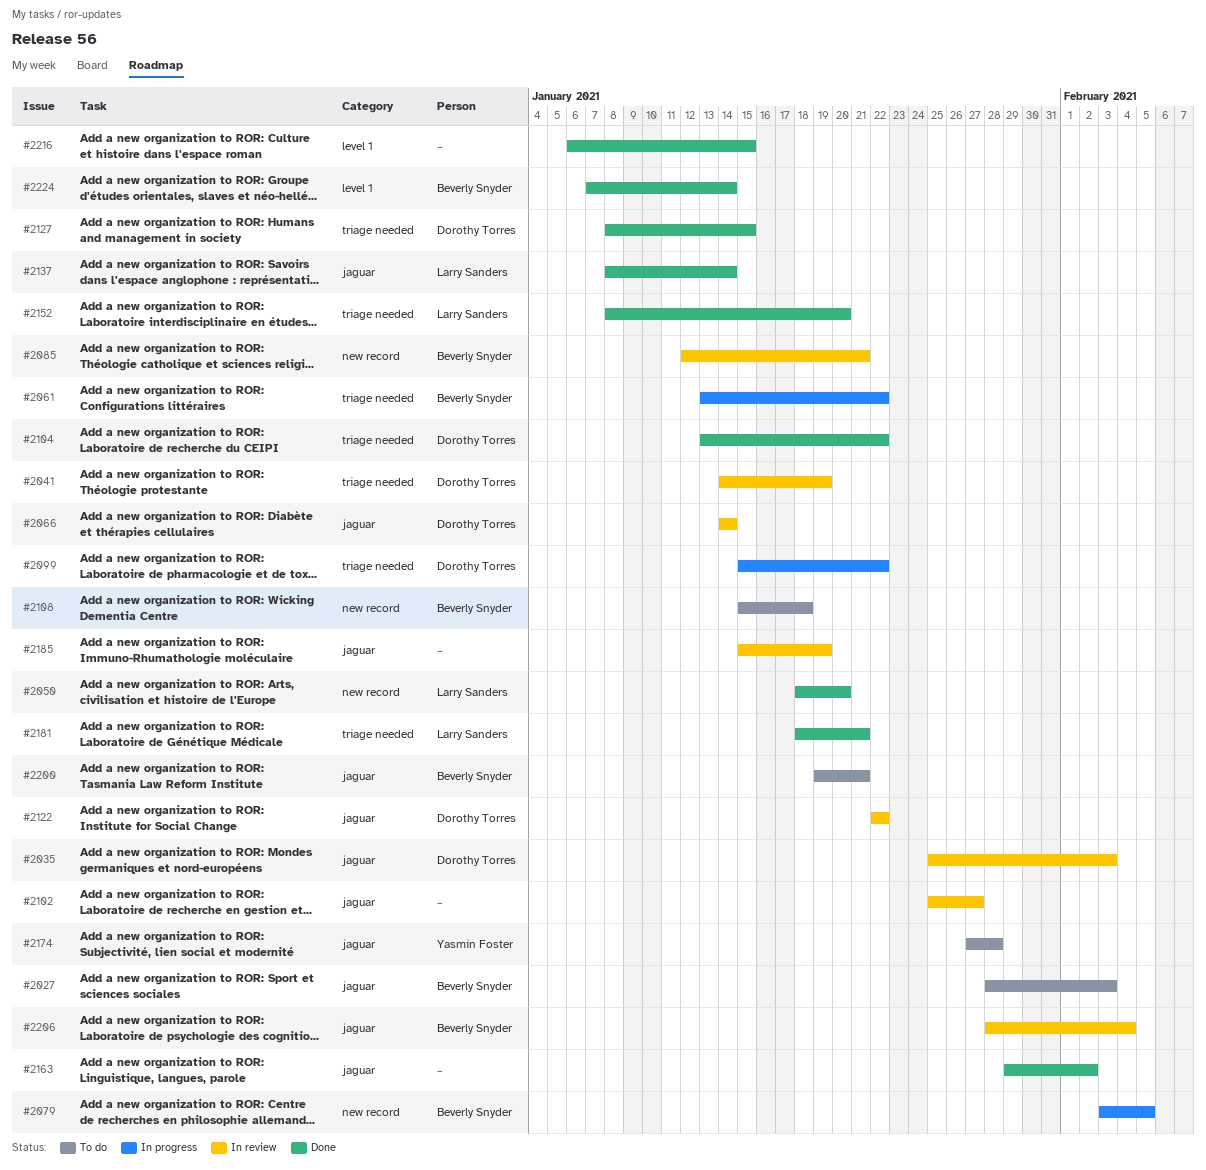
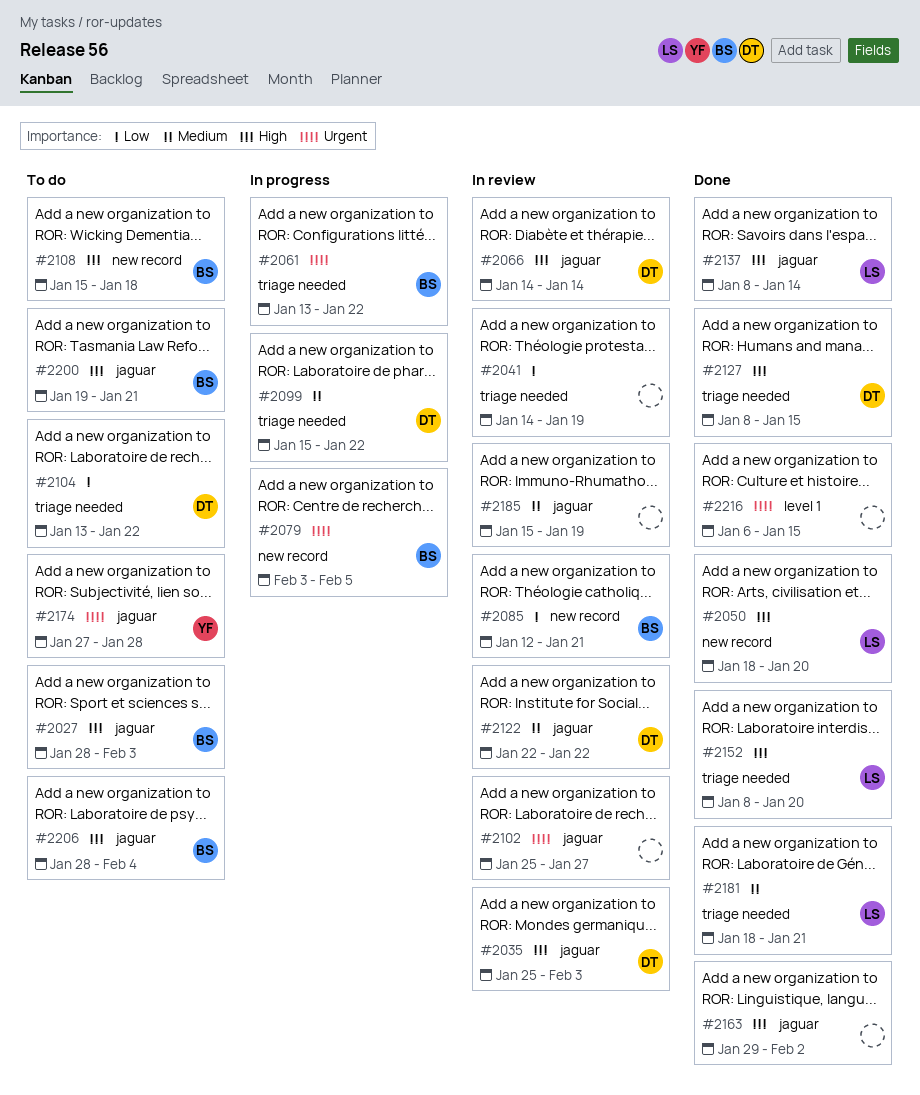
#2041, owner: Dorothy Torres -> none
#2104, status: Done -> To do
#2206, status: In review -> To do
#2224: present -> none

